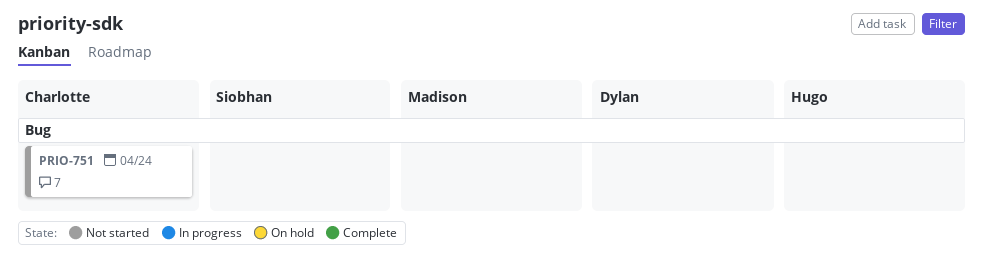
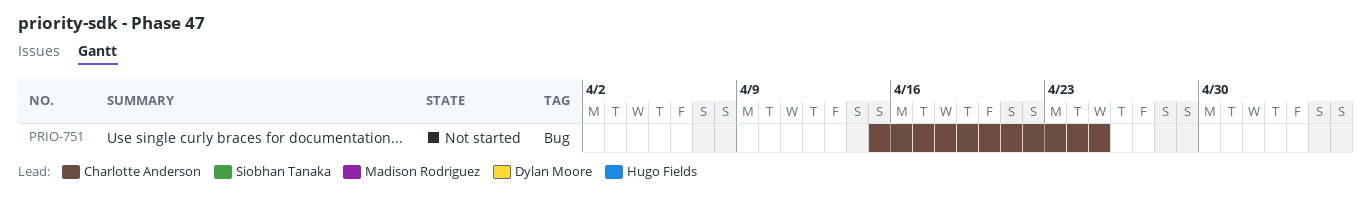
PRIO-751, due: Apr 24 -> Apr 25

